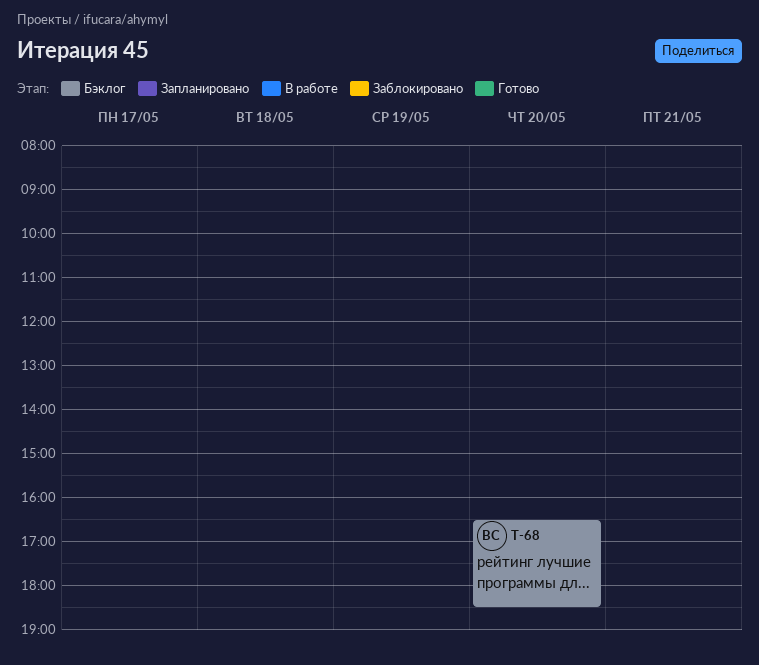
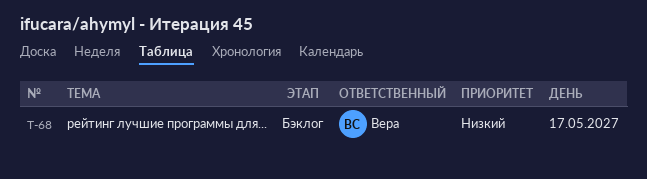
T-68, day: May 20 -> May 17

